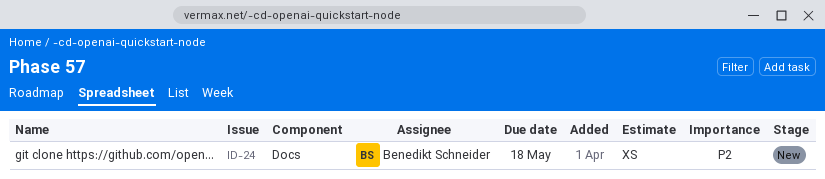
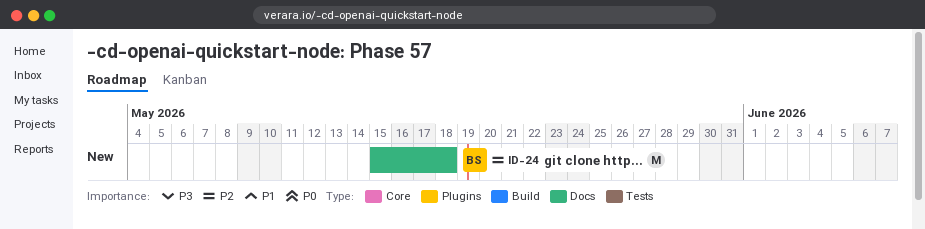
ID-24, estimate: XS -> M

